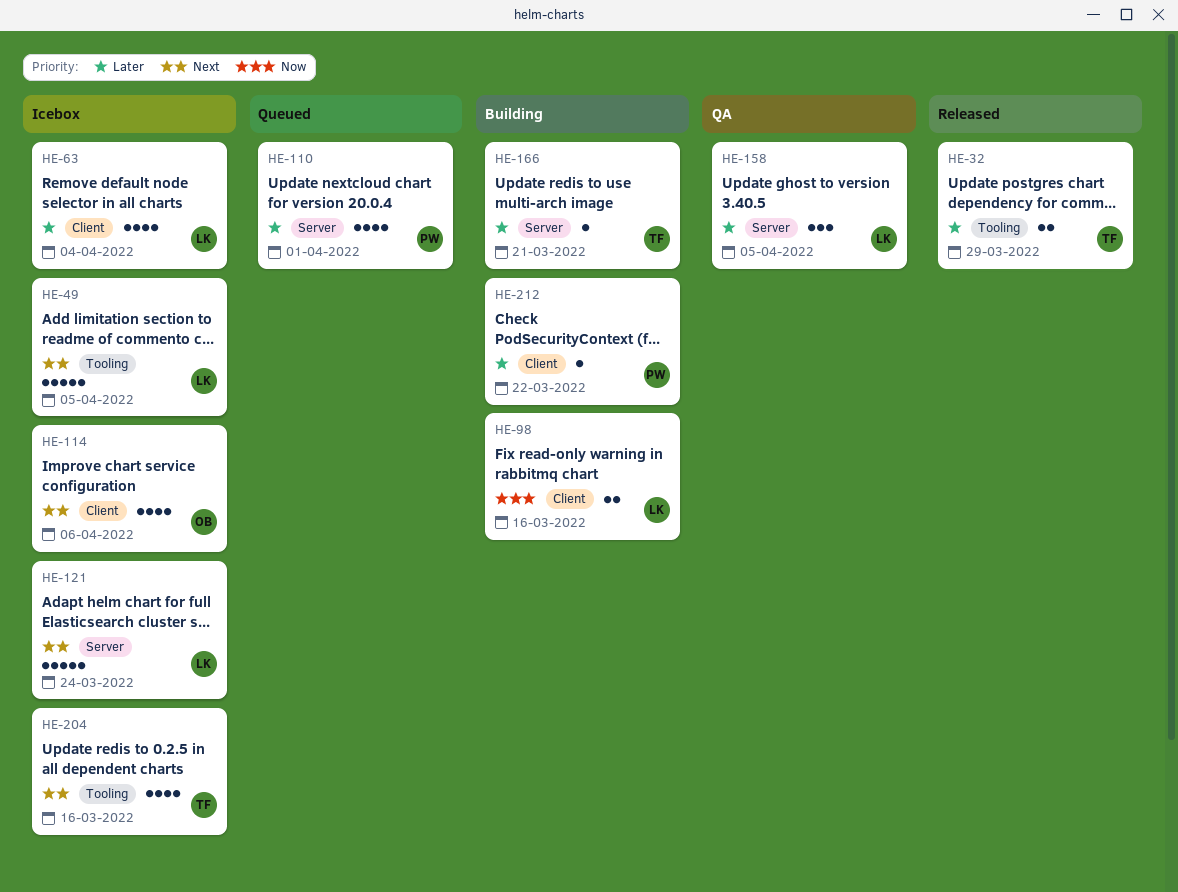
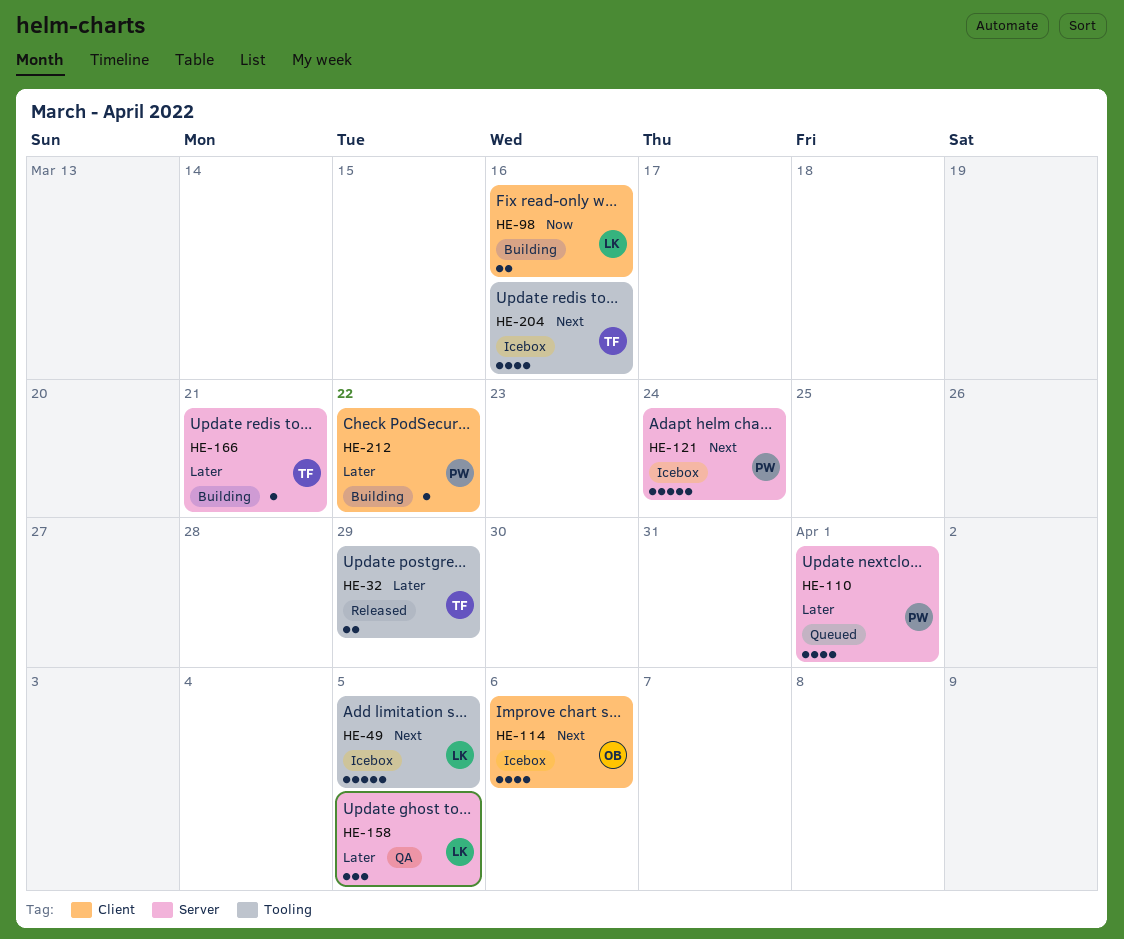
HE-63: present -> none
HE-121, owner: LK -> PW

